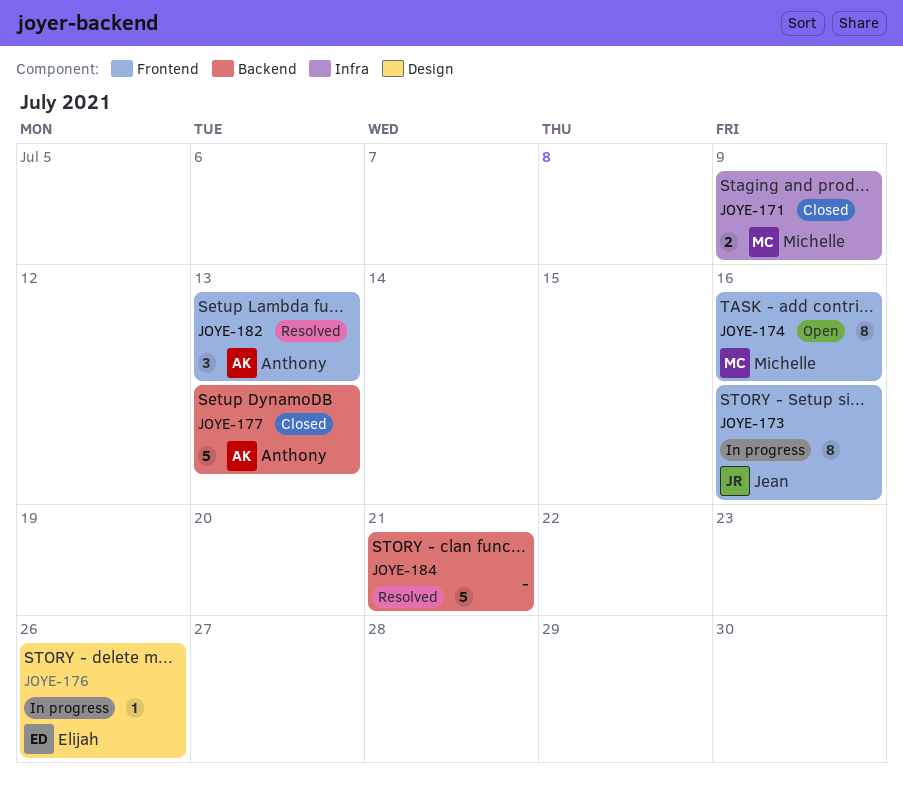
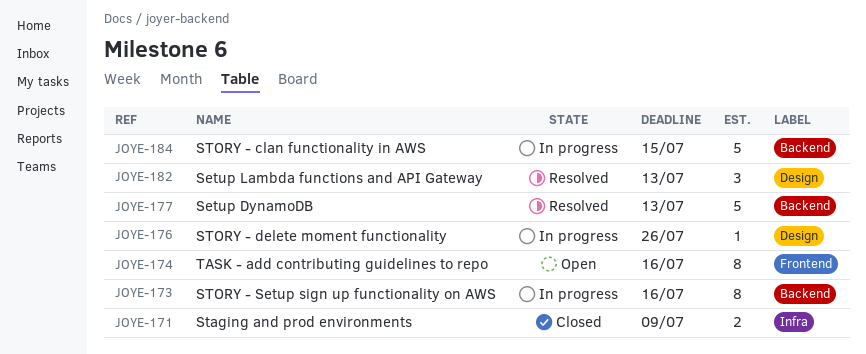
JOYE-173, label: Frontend -> Backend
JOYE-177, status: Closed -> Resolved
JOYE-182, label: Frontend -> Design
JOYE-184, status: Resolved -> In progress
JOYE-184, due: Jul 21 -> Jul 15

